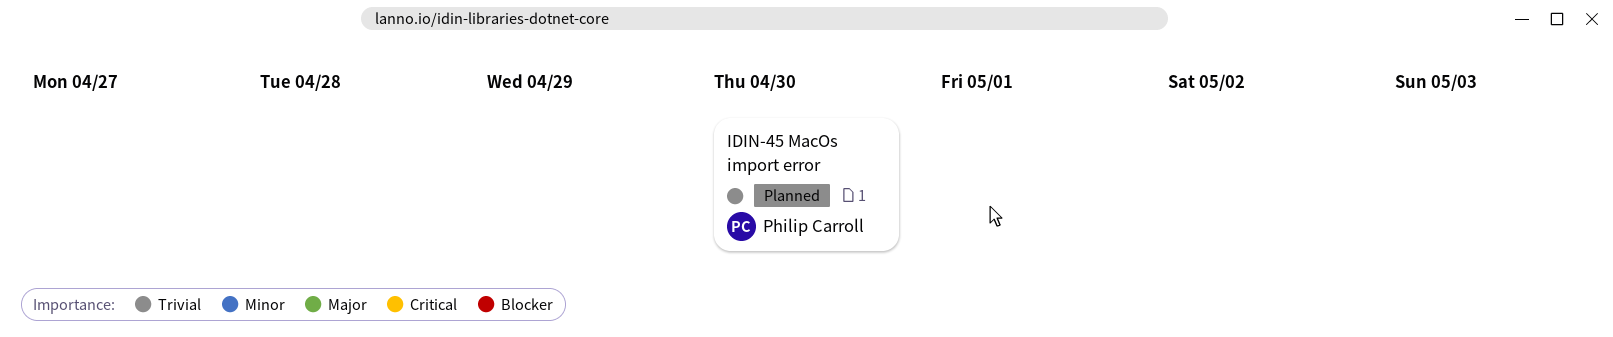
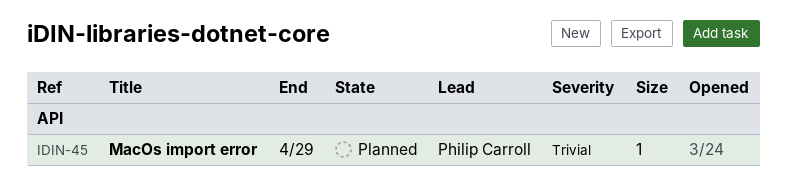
IDIN-45, due: Apr 30 -> Apr 29

